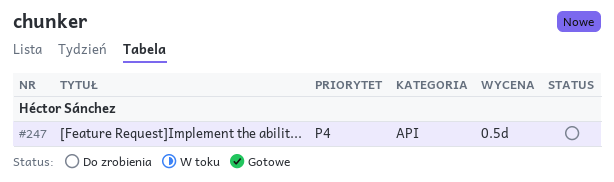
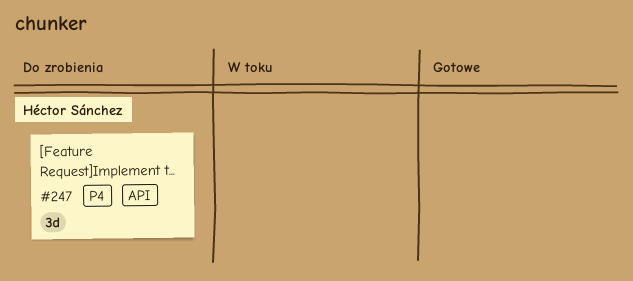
#247, estimate: 0.5d -> 3d

